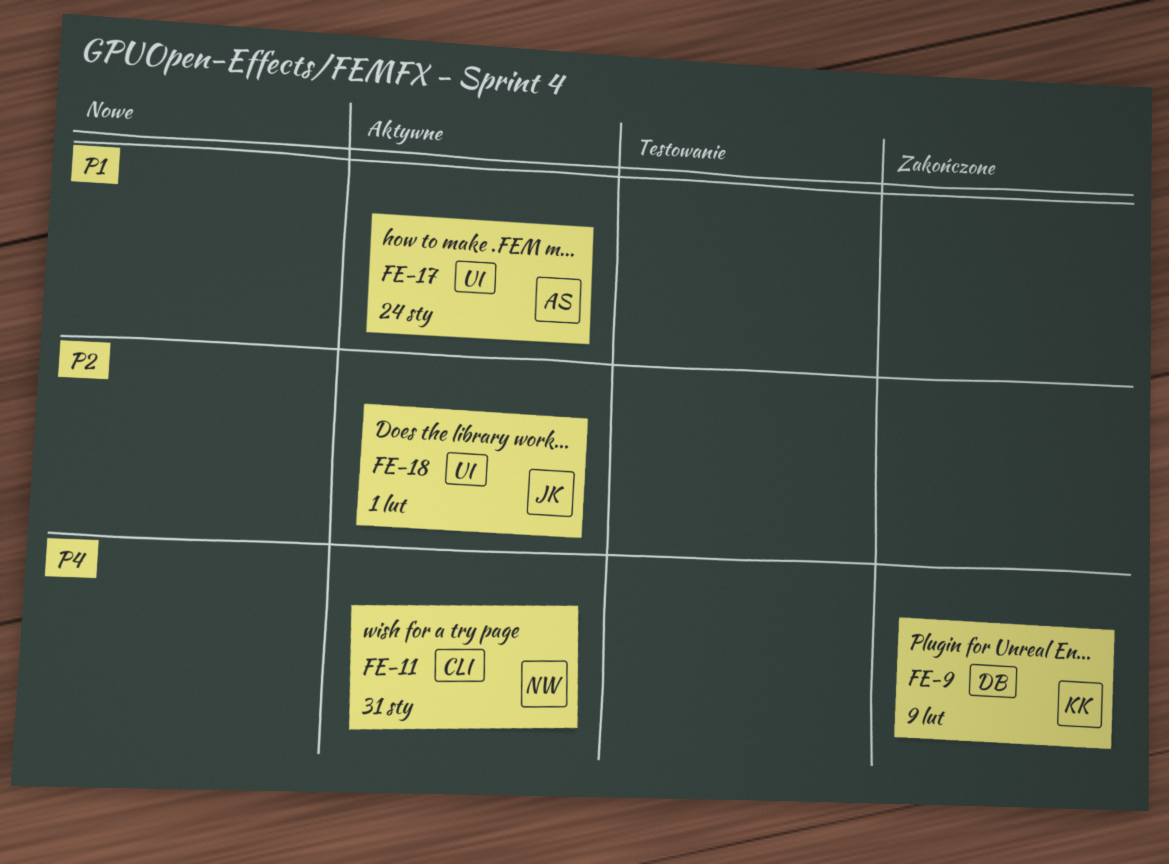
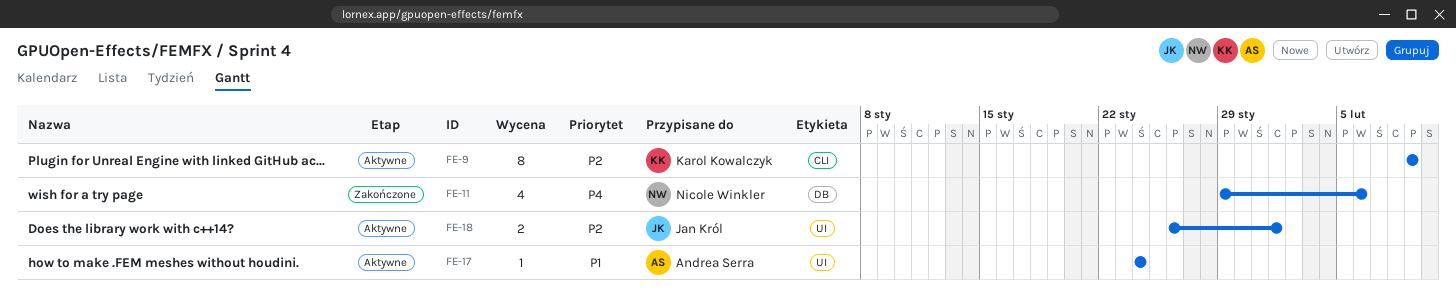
FE-9, status: Zakończone -> Aktywne
FE-9, priority: P4 -> P2
FE-9, label: DB -> CLI
FE-11, status: Aktywne -> Zakończone
FE-11, label: CLI -> DB
FE-11, due: Jan 31 -> Feb 6

